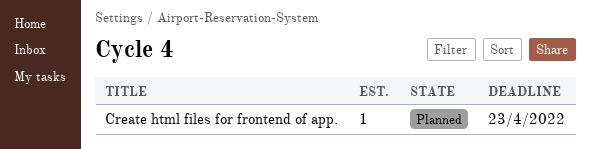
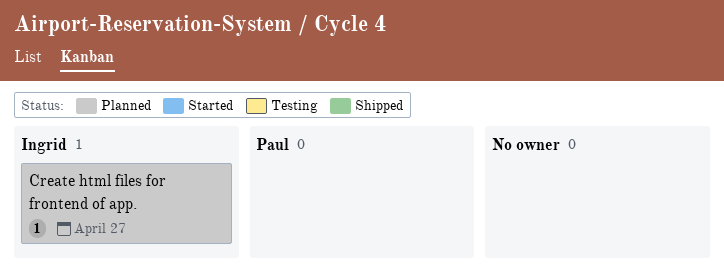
Create html files for frontend of app., due: Apr 23 -> Apr 27

